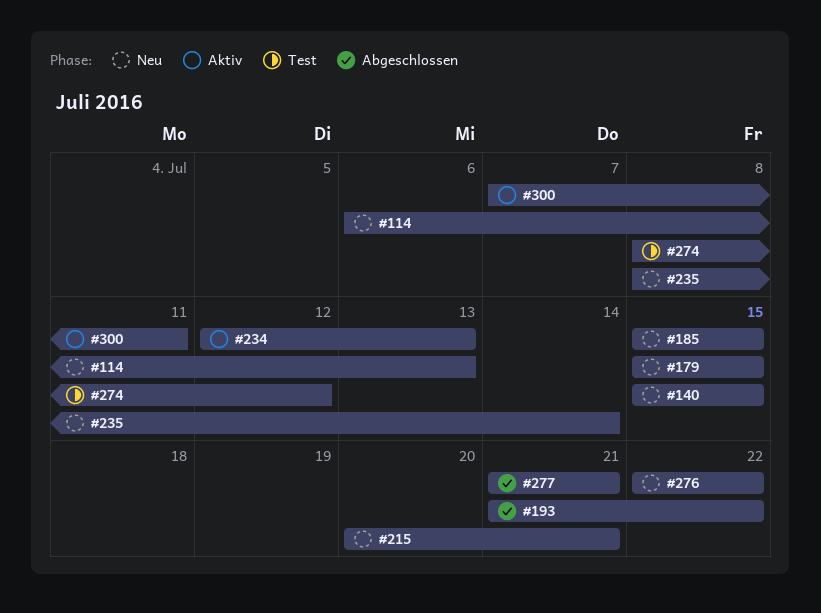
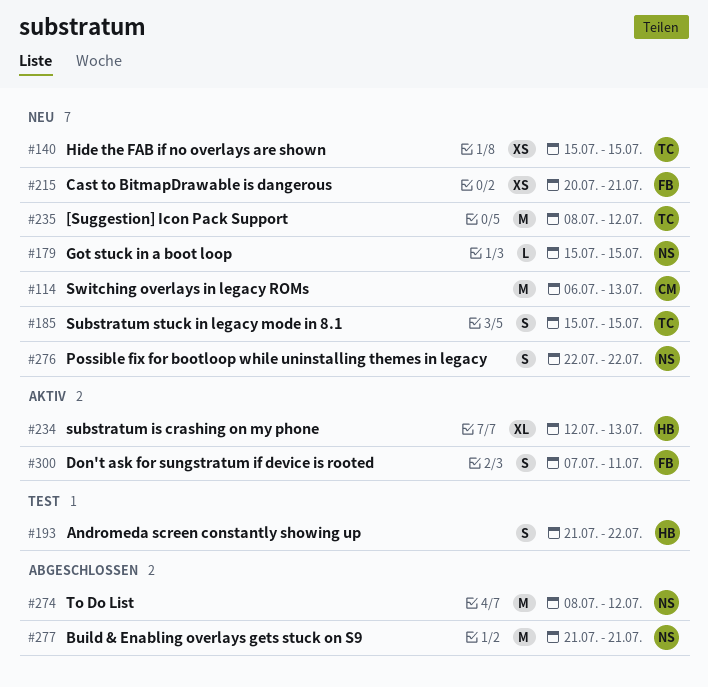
#193, status: Abgeschlossen -> Test
#235, due: Jul 14 -> Jul 12
#274, status: Test -> Abgeschlossen

